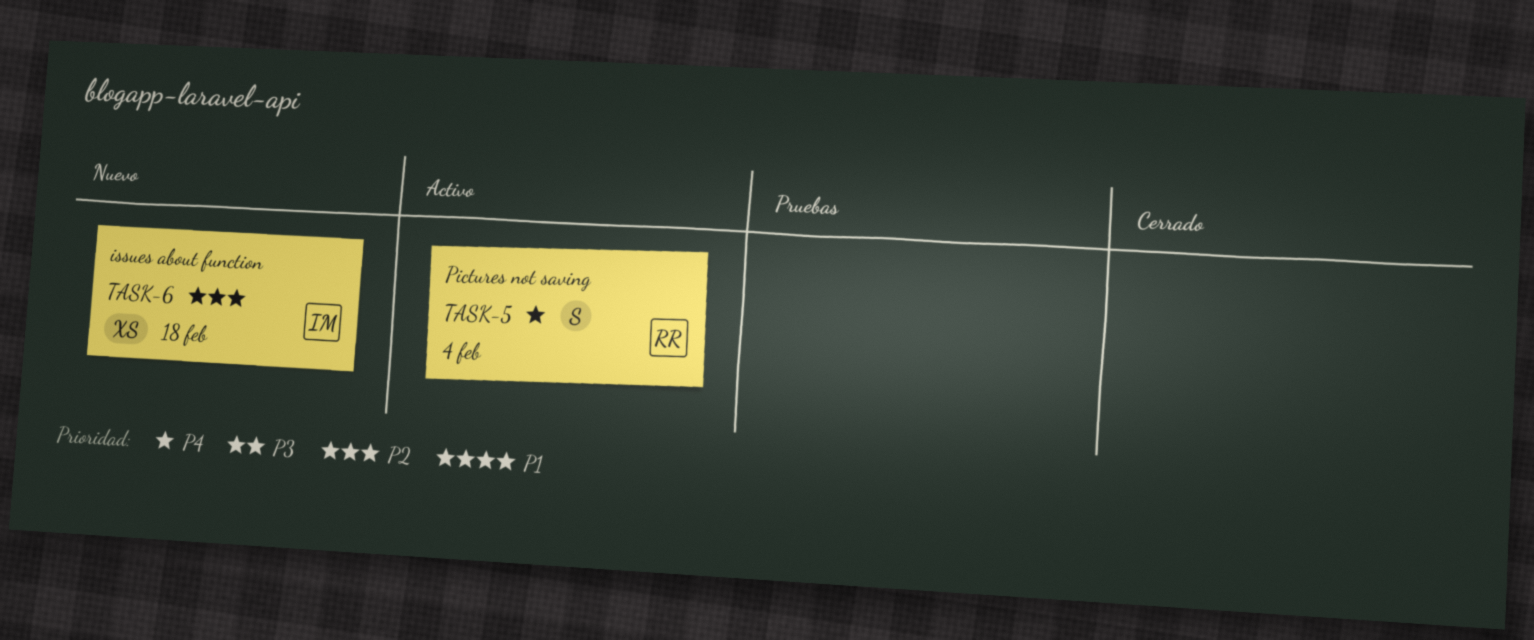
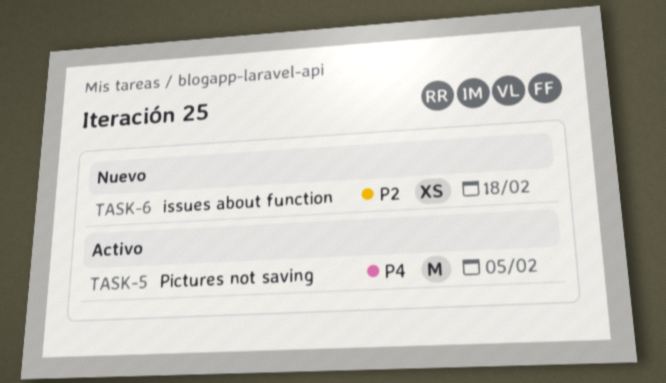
TASK-5, estimate: S -> M
TASK-5, due: Feb 4 -> Feb 5

